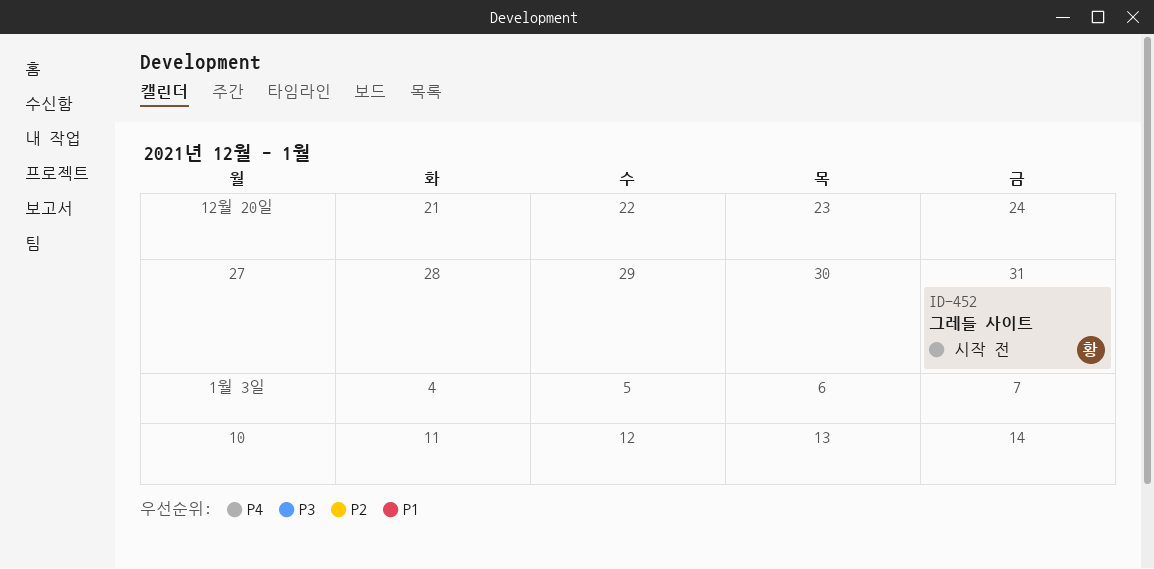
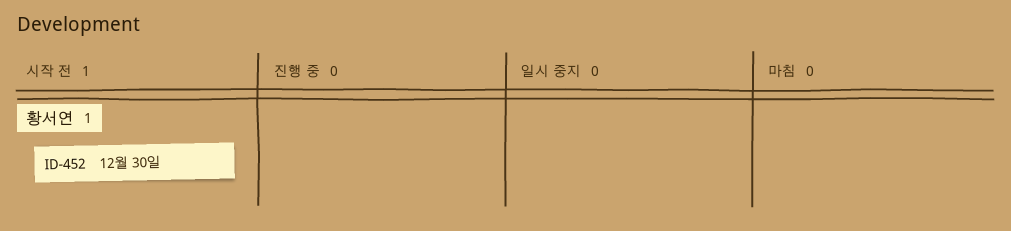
ID-452, due: Dec 31 -> Dec 30

